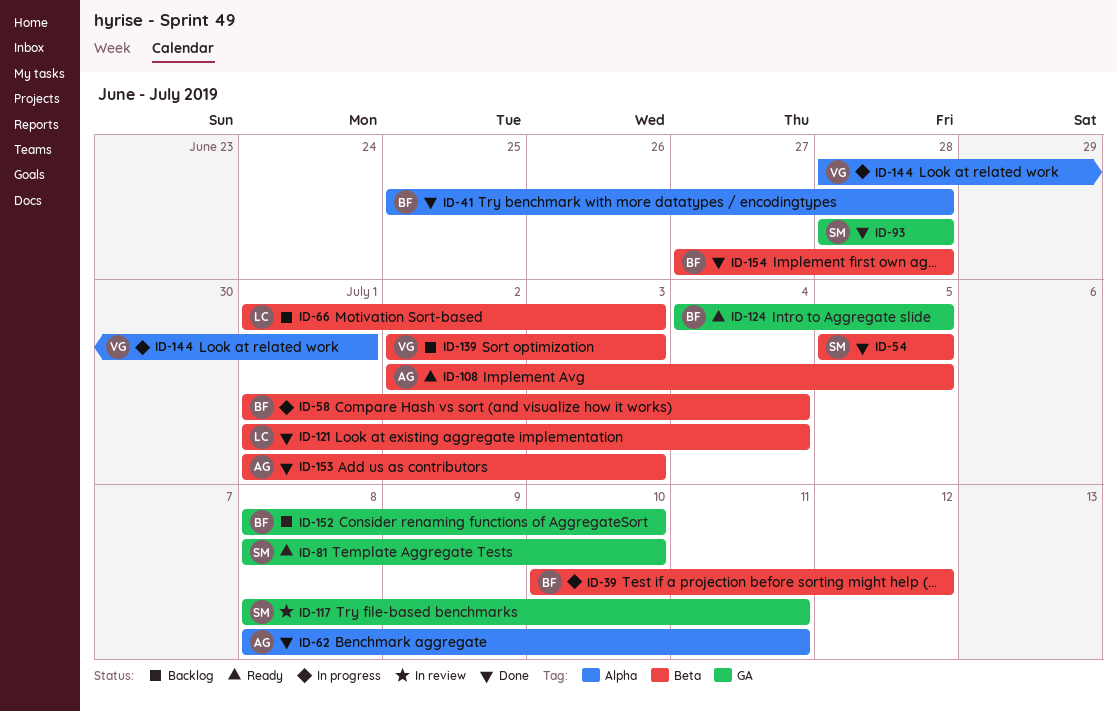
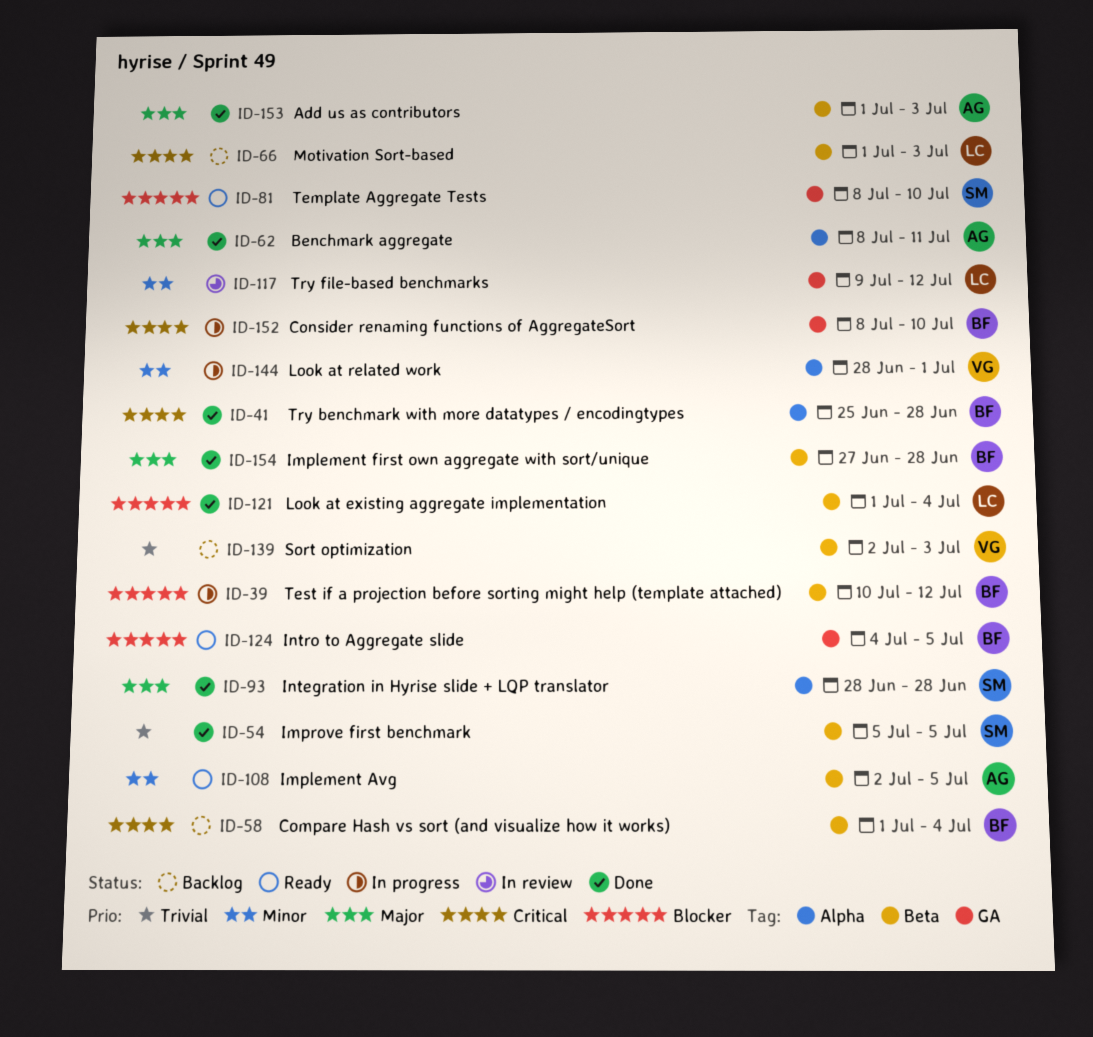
ID-58, status: In progress -> Backlog
ID-93, label: GA -> Alpha
ID-117, owner: SM -> LC
ID-117, start: Jul 8 -> Jul 9
ID-117, due: Jul 11 -> Jul 12
ID-152, status: Backlog -> In progress

